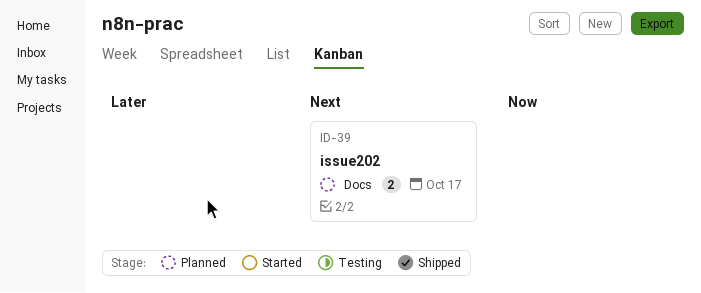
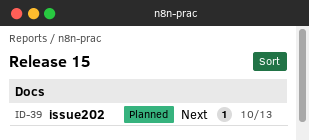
ID-39, estimate: 2 -> 1
ID-39, due: Oct 17 -> Oct 13

